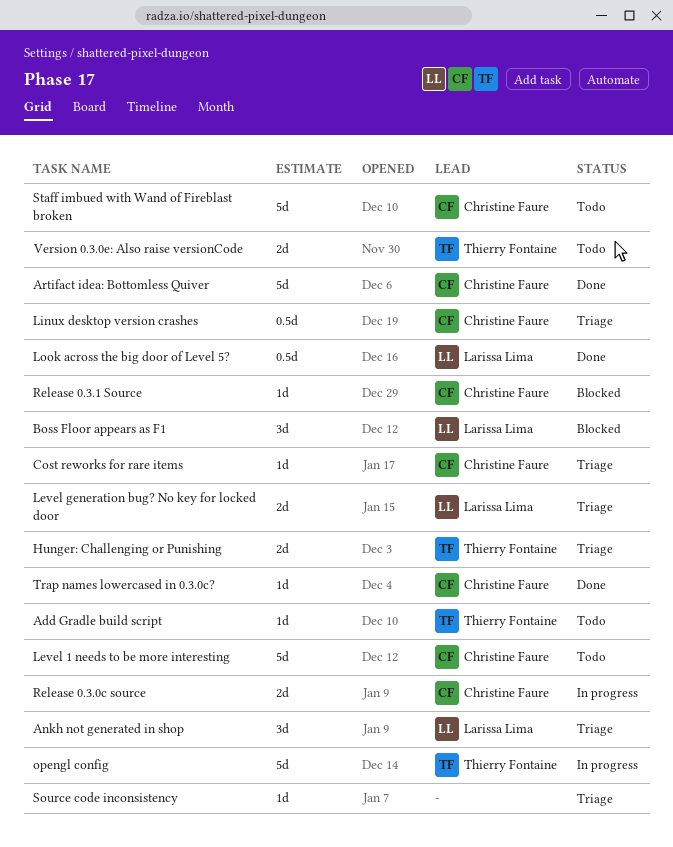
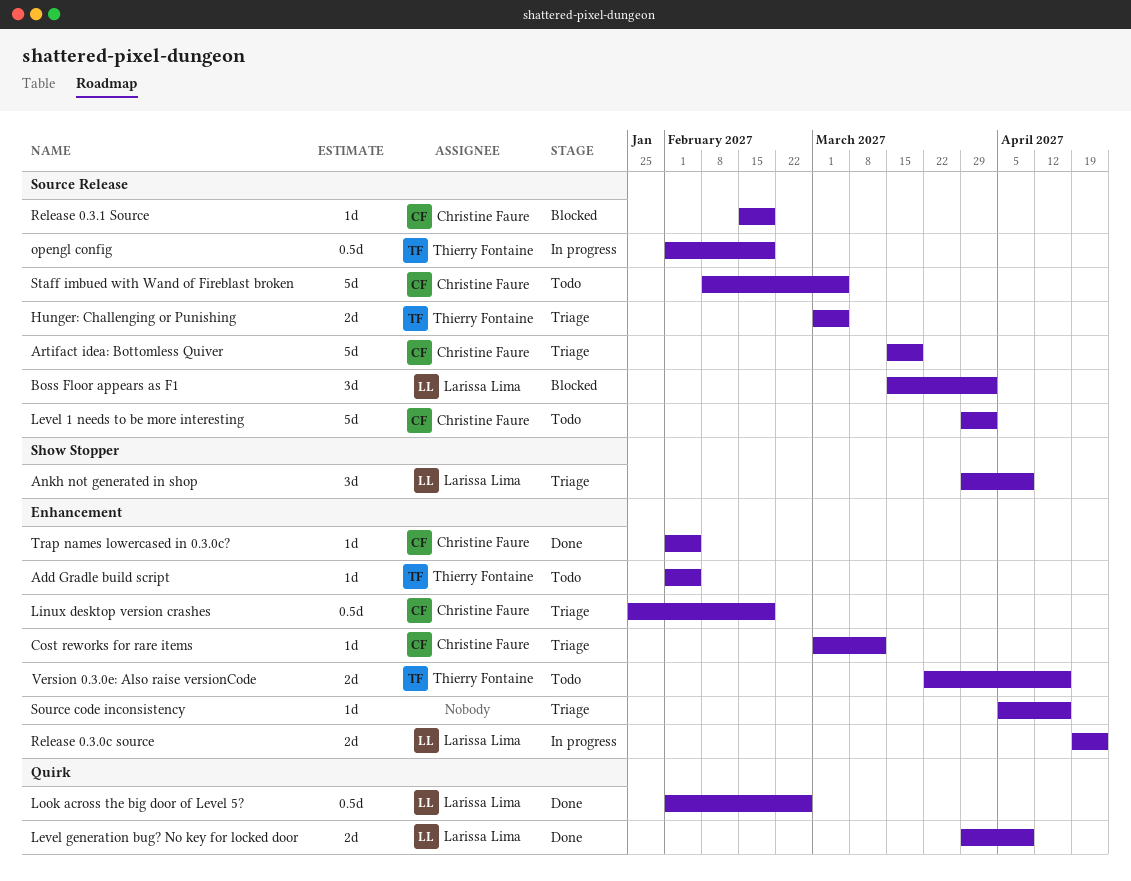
Artifact idea: Bottomless Quiver, status: Done -> Triage
Level generation bug? No key for locked door, status: Triage -> Done
opengl config, estimate: 5d -> 0.5d
Release 0.3.0c source, owner: Christine Faure -> Larissa Lima

